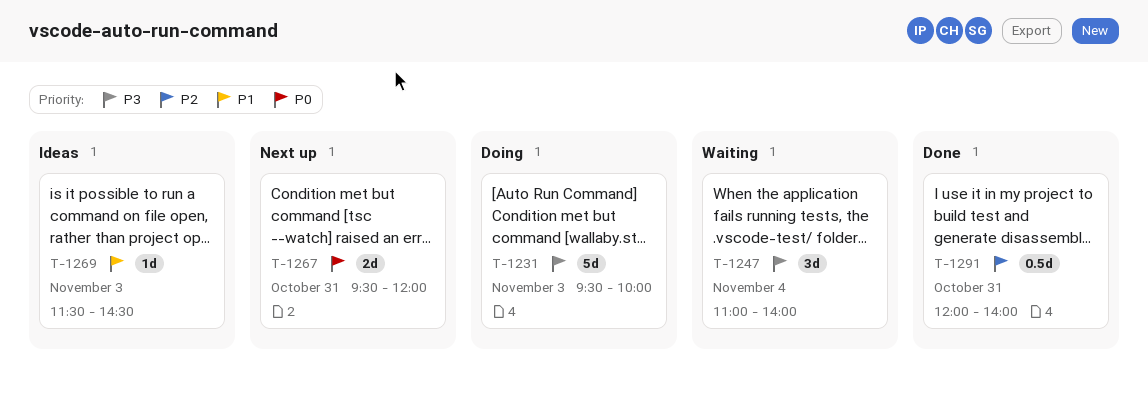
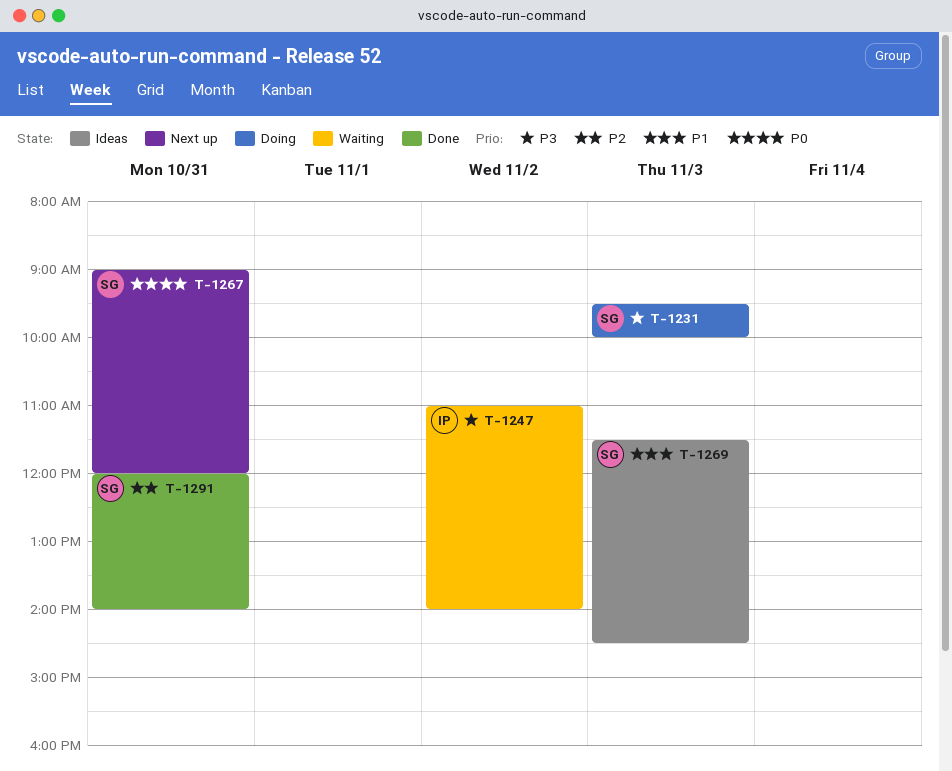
T-1247, day: Nov 4 -> Nov 2
T-1267, begins: 09:30 -> 09:00

